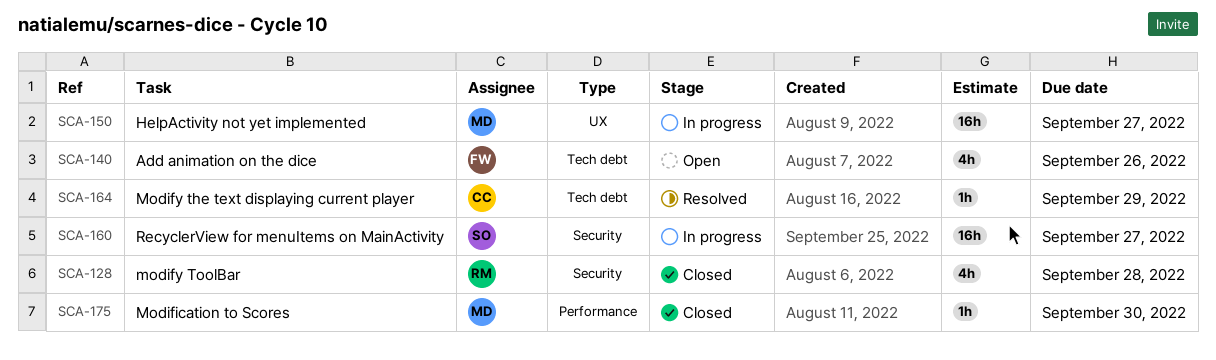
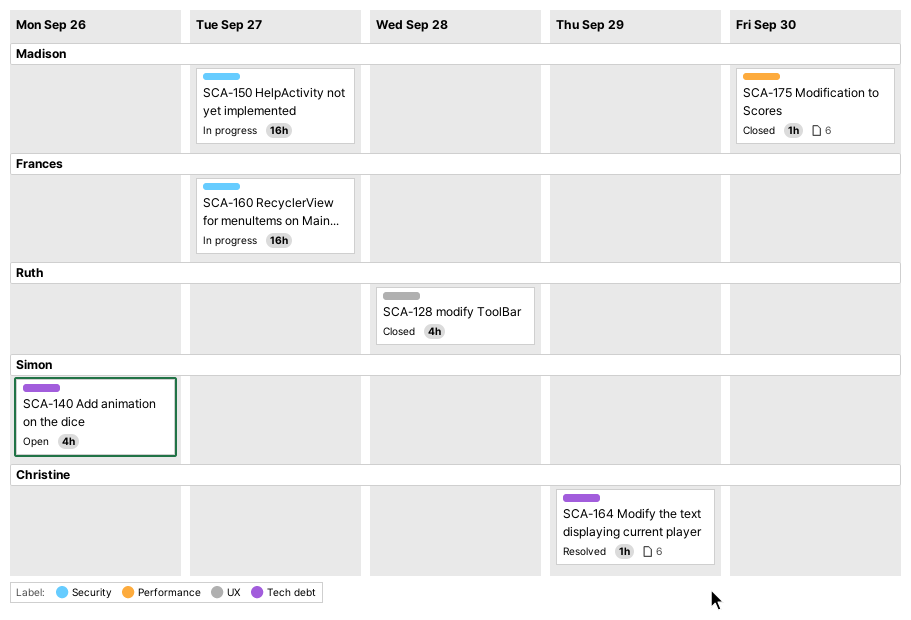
SCA-128, label: Security -> UX
SCA-140, owner: Frances -> Simon
SCA-150, label: UX -> Security
SCA-160, owner: Simon -> Frances

